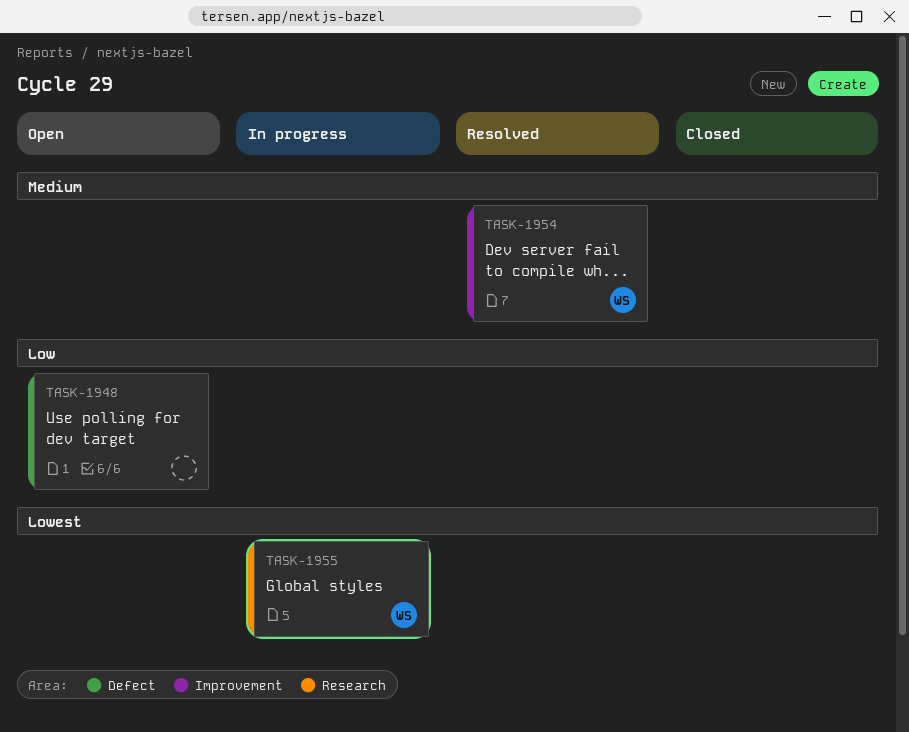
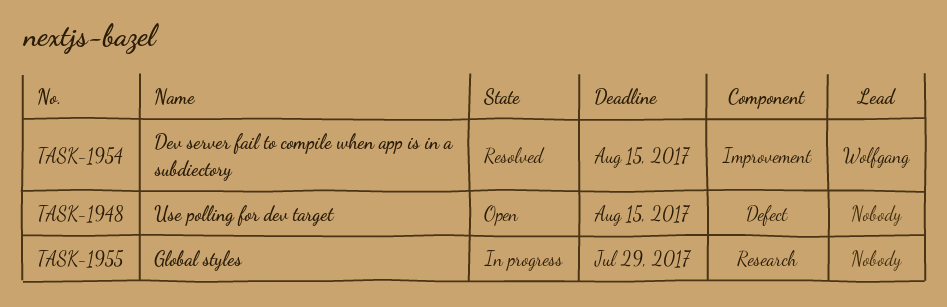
TASK-1955, owner: Wolfgang -> none

